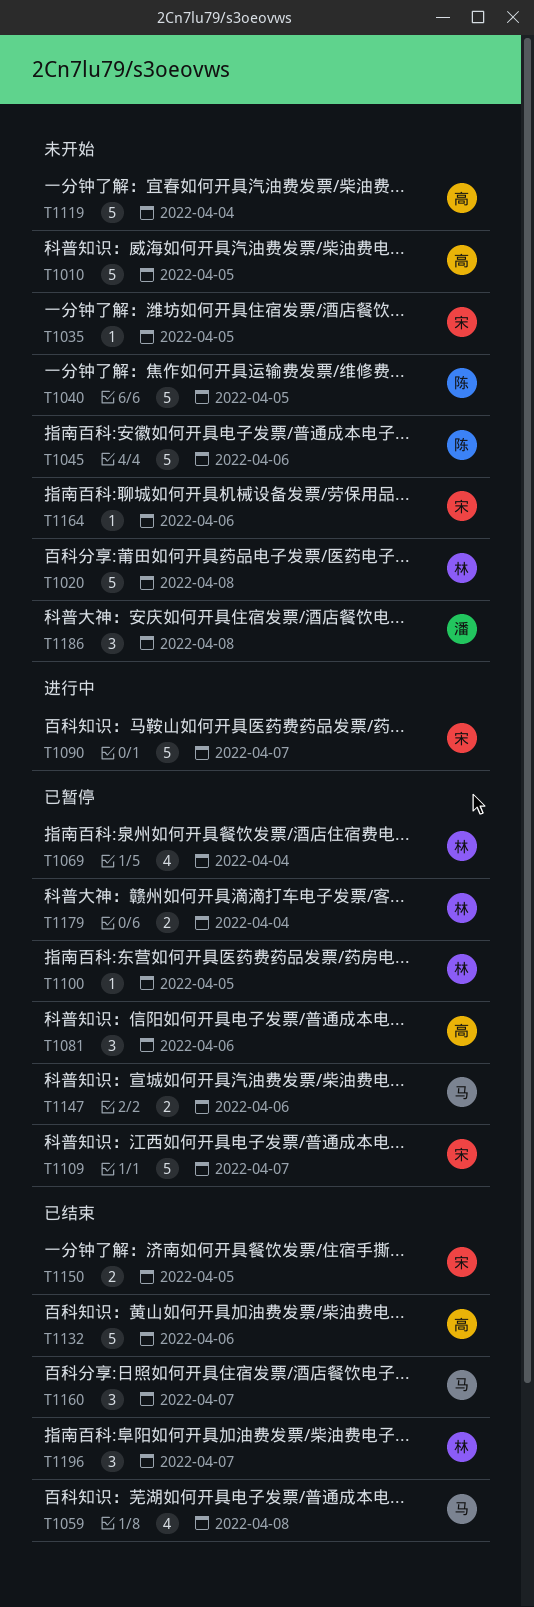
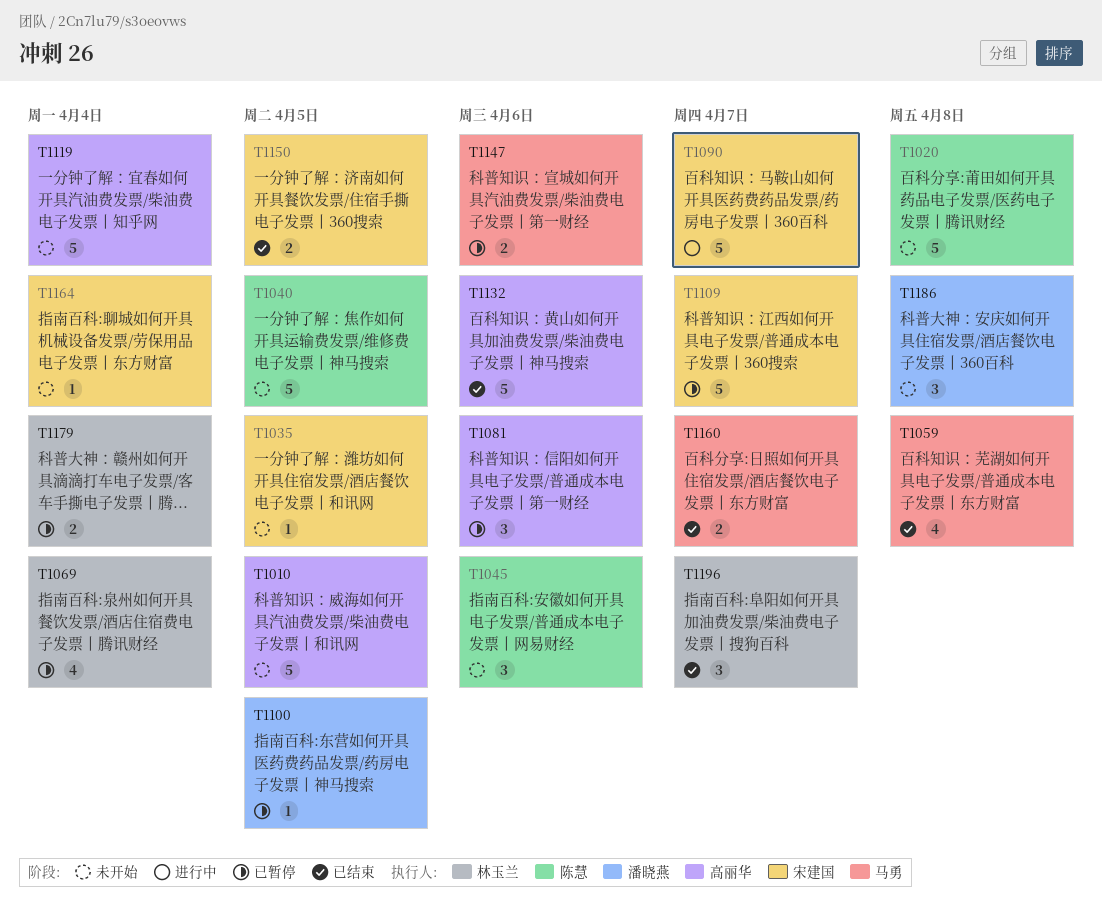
T1020, owner: 林玉兰 -> 陈慧
T1045, estimate: 5 -> 3
T1100, owner: 林玉兰 -> 潘晓燕
T1160, estimate: 3 -> 2
T1164, due: Apr 6 -> Apr 4

